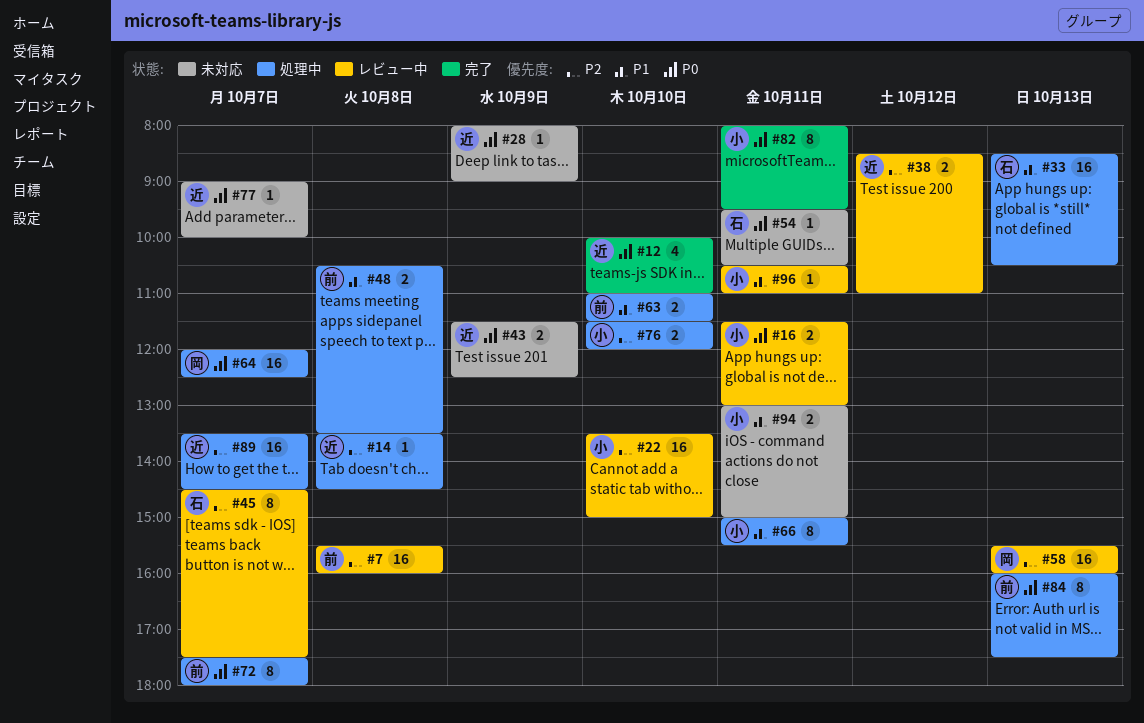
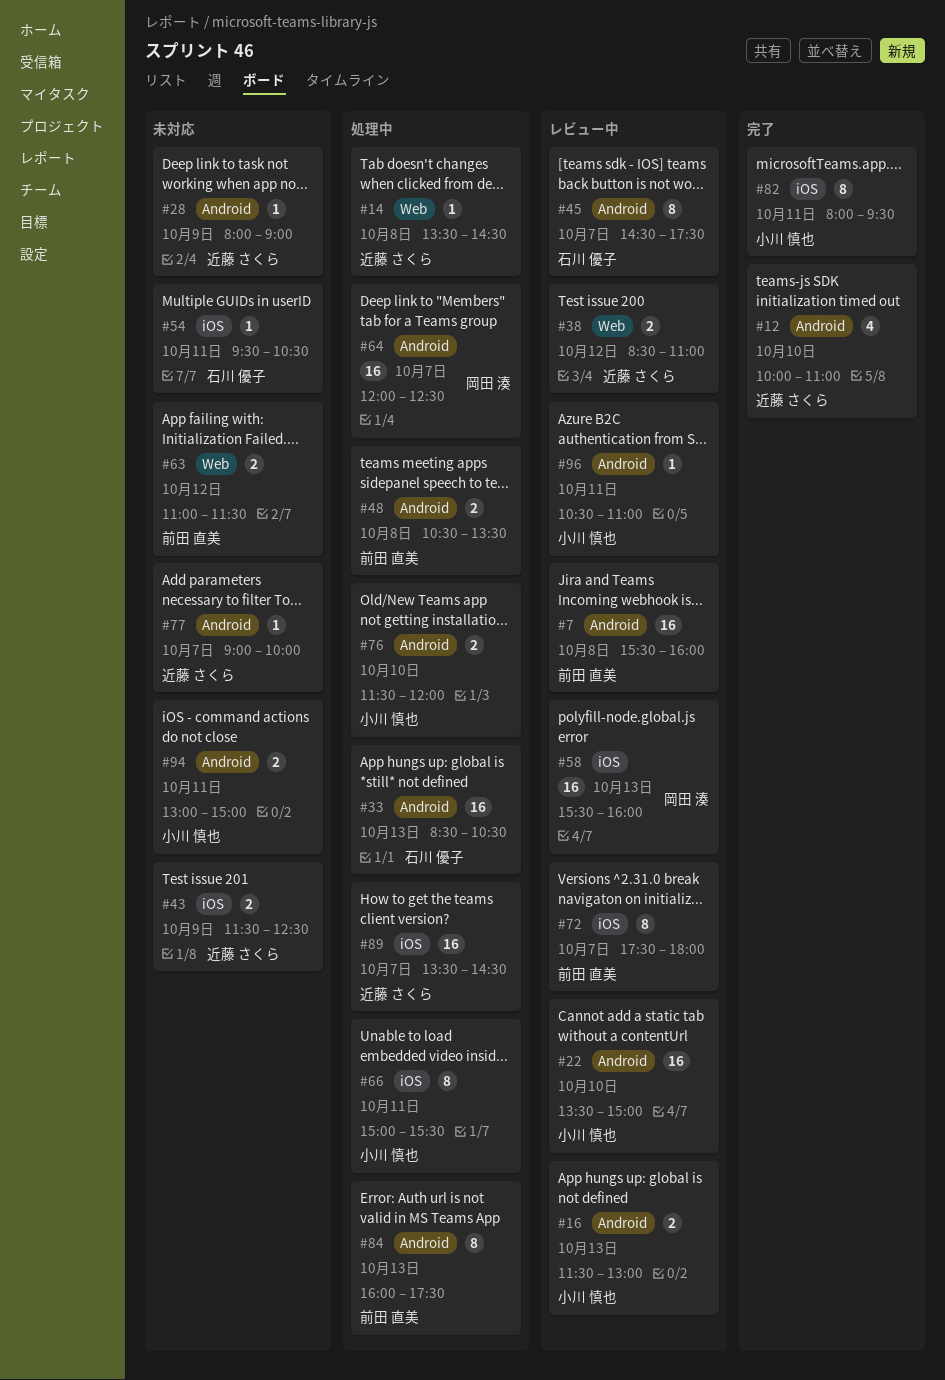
#16, day: Oct 11 -> Oct 13
#63, status: 処理中 -> 未対応
#63, day: Oct 10 -> Oct 12
#72, status: 処理中 -> レビュー中

